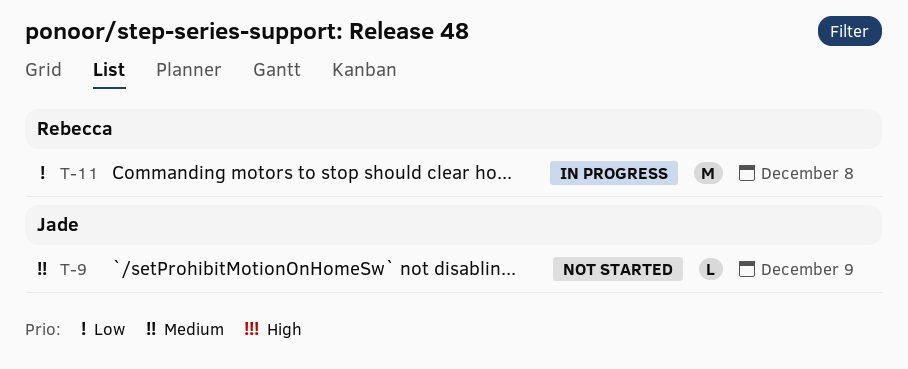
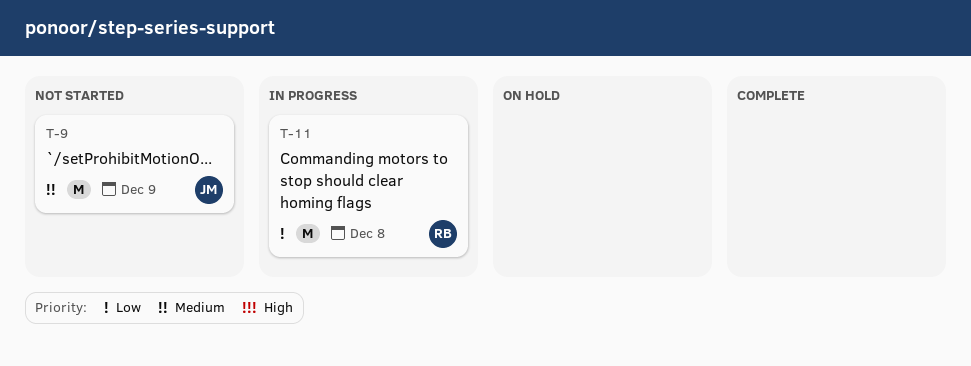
T-9, estimate: L -> M

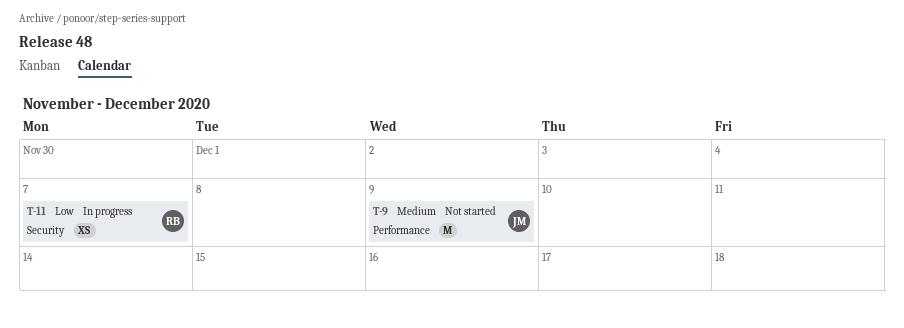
T-11, estimate: M -> XS
T-11, due: Dec 8 -> Dec 7

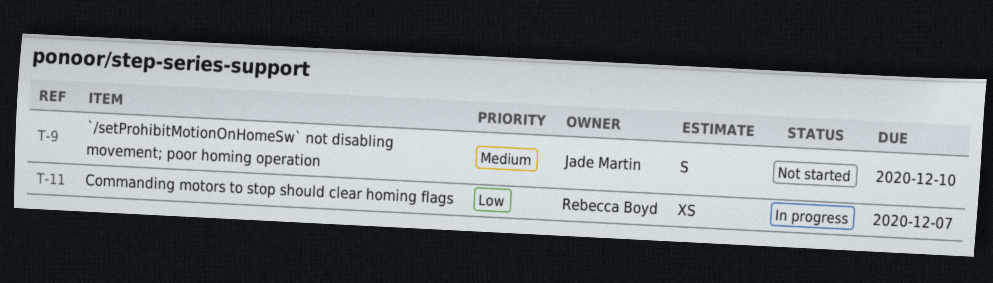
T-9, estimate: M -> S
T-9, due: Dec 9 -> Dec 10

